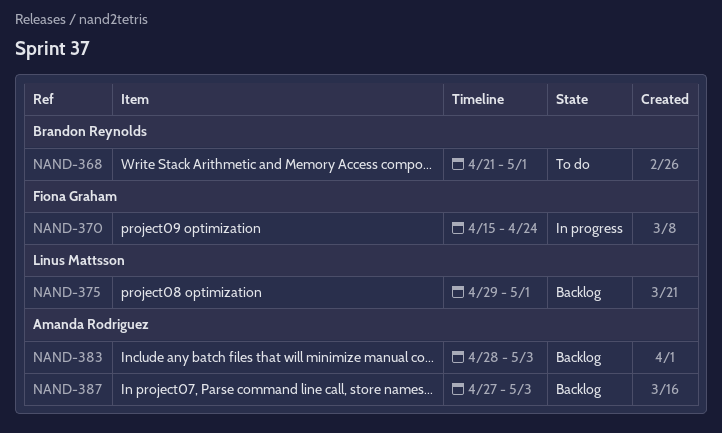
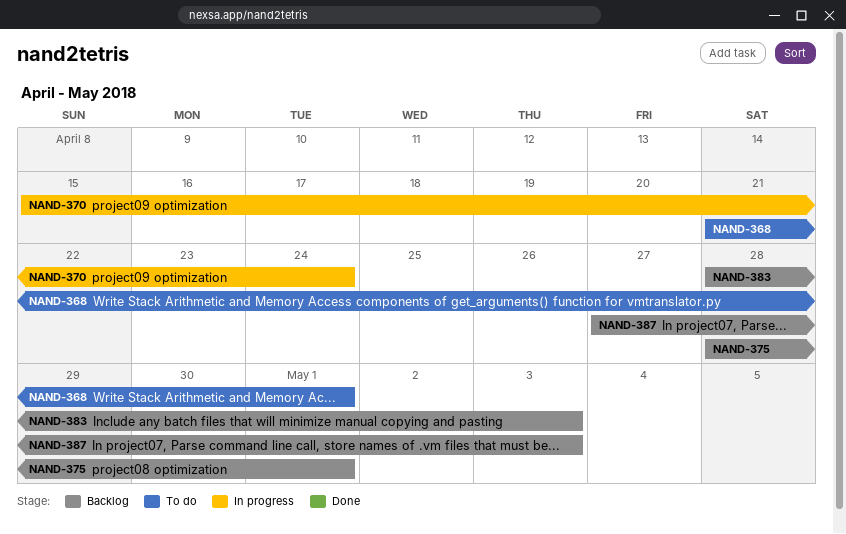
NAND-375, start: Apr 29 -> Apr 28

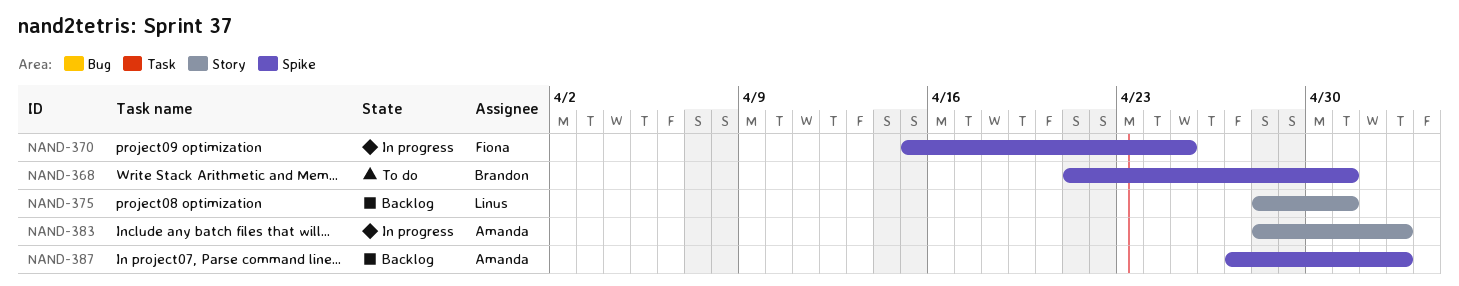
NAND-370, due: Apr 24 -> Apr 25
NAND-383, status: Backlog -> In progress

